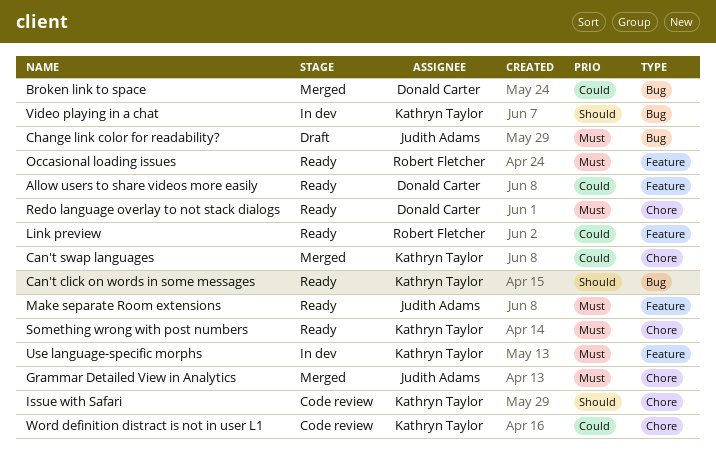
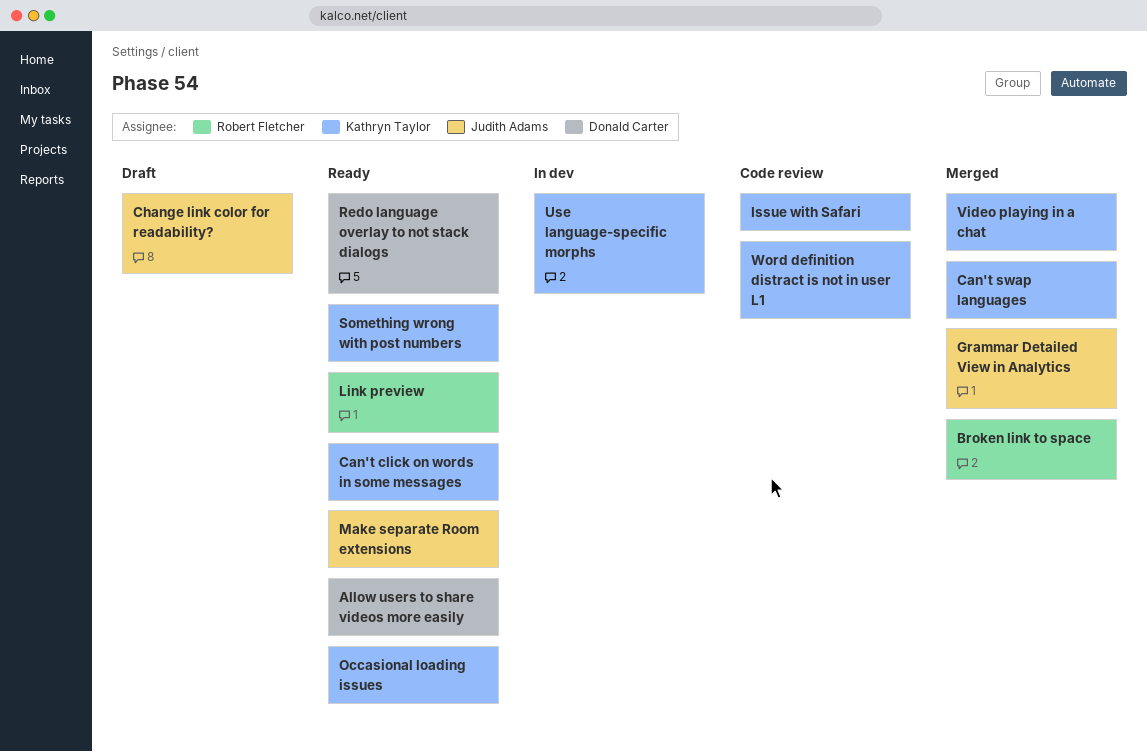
Broken link to space, owner: Donald Carter -> Robert Fletcher
Occasional loading issues, owner: Robert Fletcher -> Kathryn Taylor
Video playing in a chat, status: In dev -> Merged

